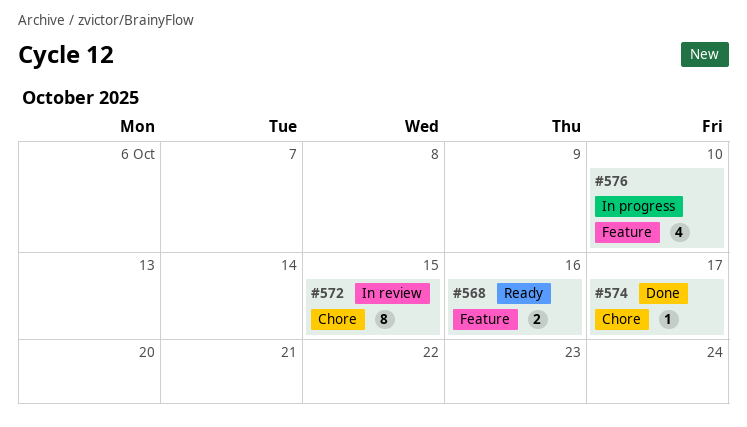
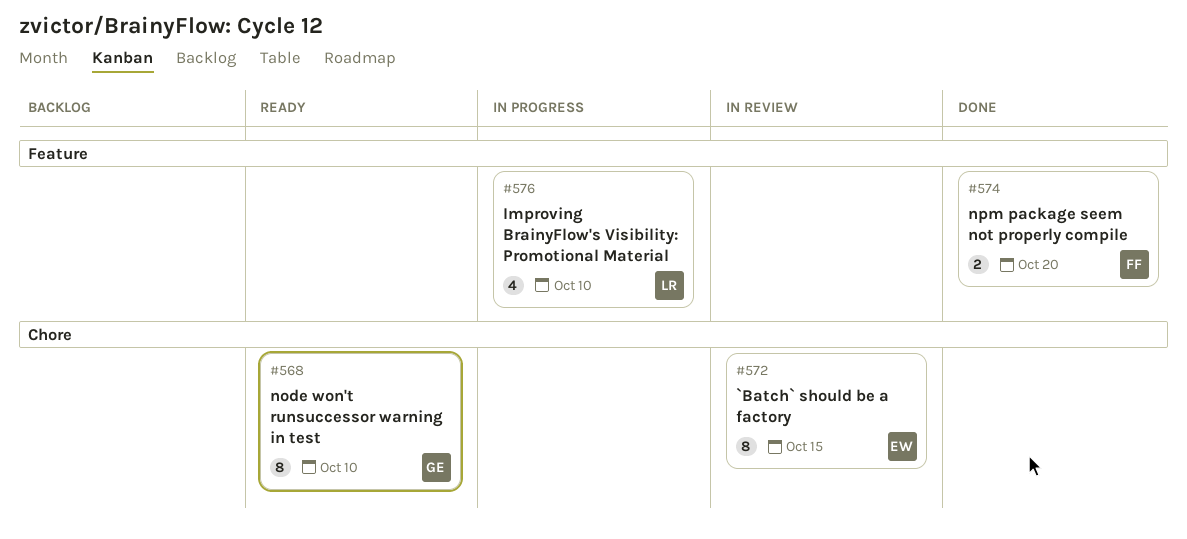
#568, label: Feature -> Chore
#568, estimate: 2 -> 8
#568, due: Oct 16 -> Oct 10
#574, label: Chore -> Feature
#574, estimate: 1 -> 2
#574, due: Oct 17 -> Oct 20

